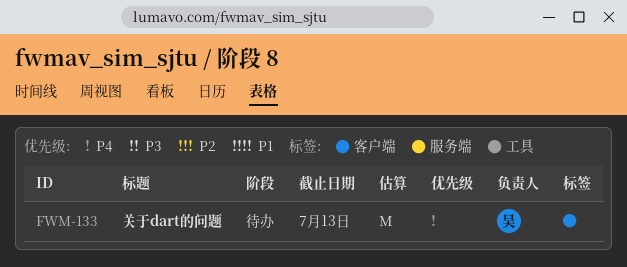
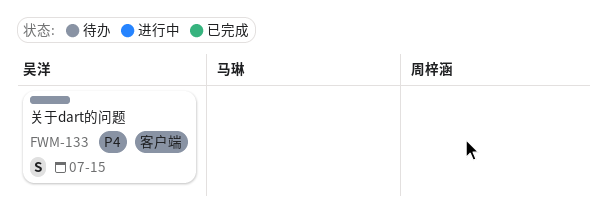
FWM-133, estimate: M -> S
FWM-133, due: Jul 13 -> Jul 15

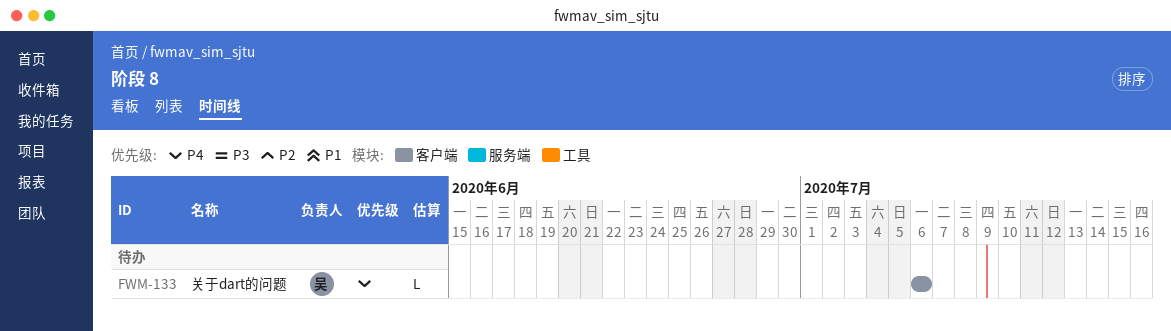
FWM-133, estimate: S -> L
FWM-133, due: Jul 15 -> Jul 6

